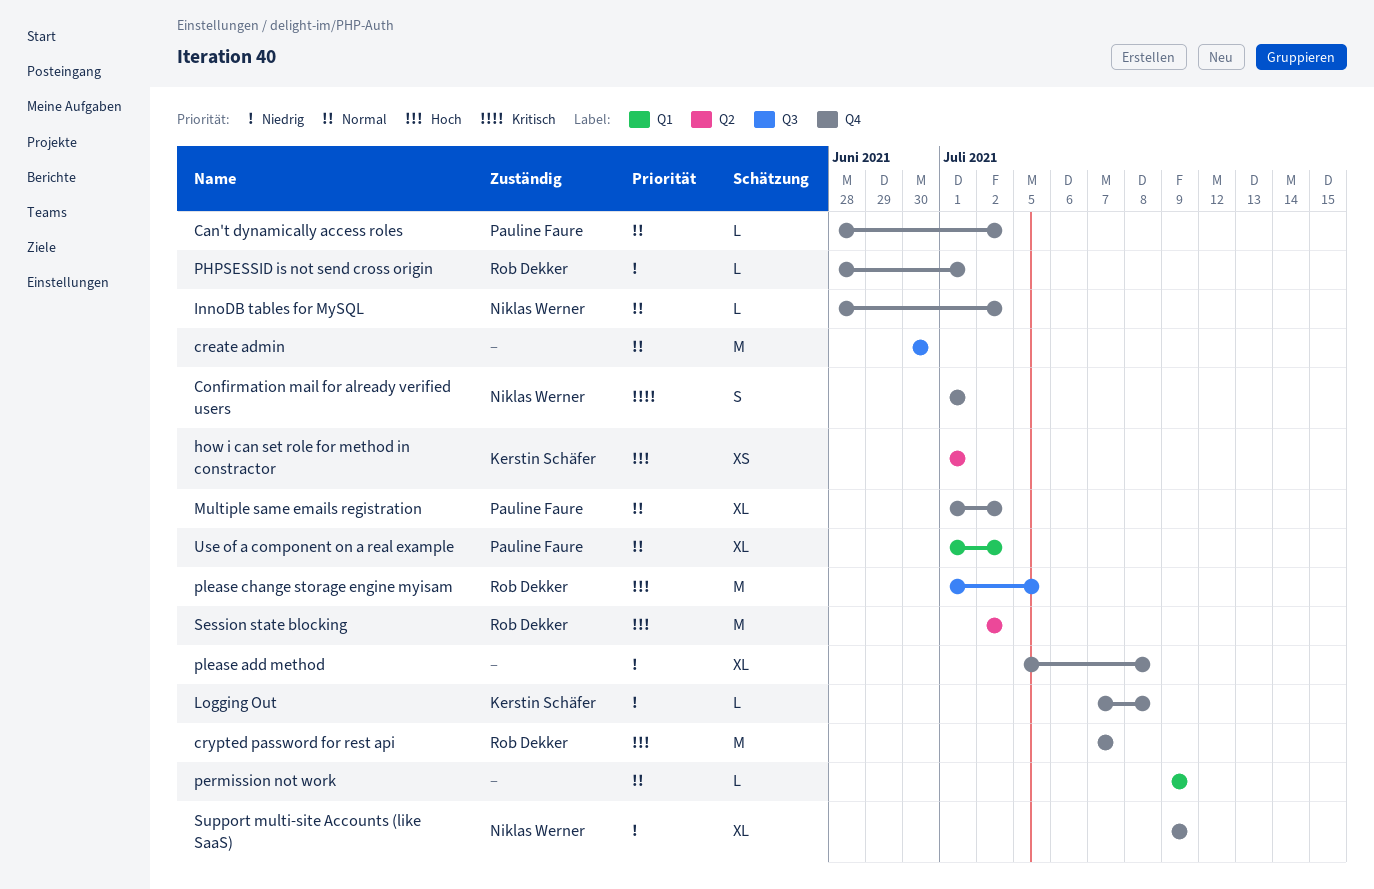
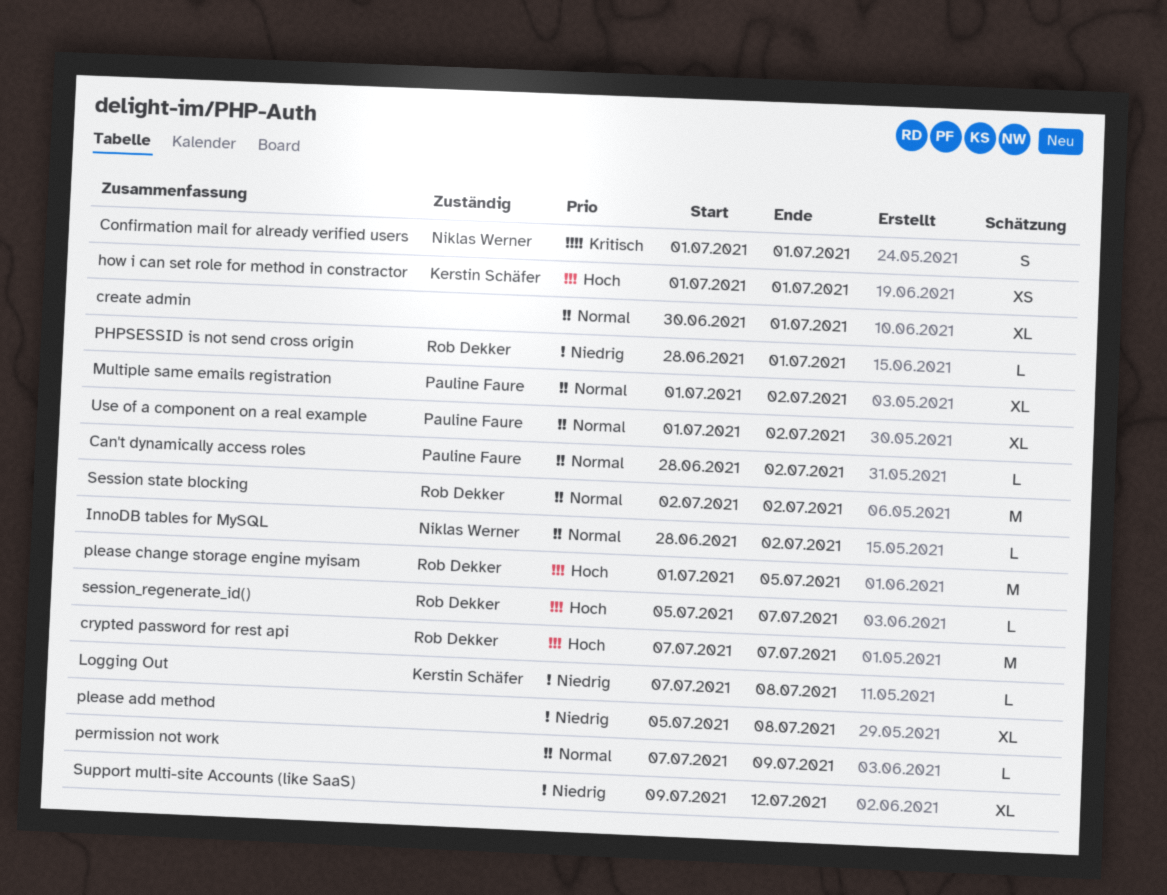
create admin, estimate: M -> XL
create admin, due: Jun 30 -> Jul 1
permission not work, start: Jul 9 -> Jul 7
Session state blocking, priority: Hoch -> Normal
session_regenerate_id(): none -> present
Support multi-site Accounts (like SaaS), owner: Niklas Werner -> none
Support multi-site Accounts (like SaaS), due: Jul 9 -> Jul 12

